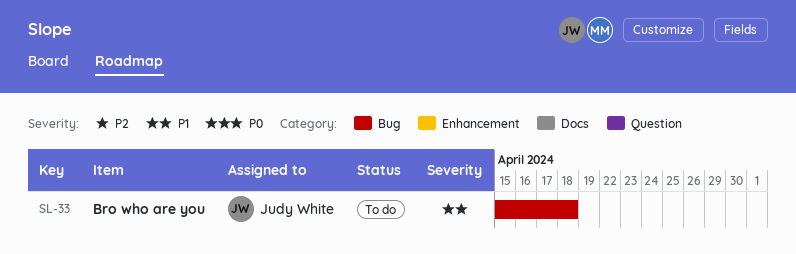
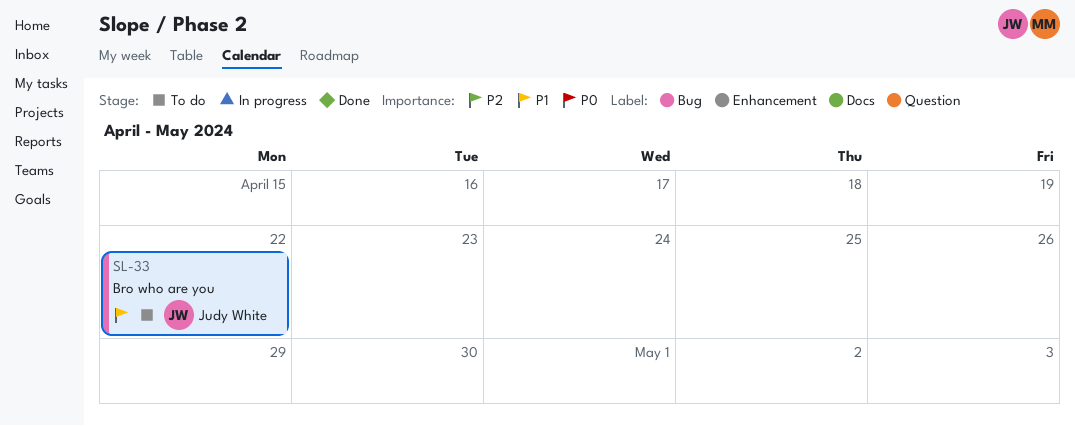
SL-33, due: Apr 18 -> Apr 22

